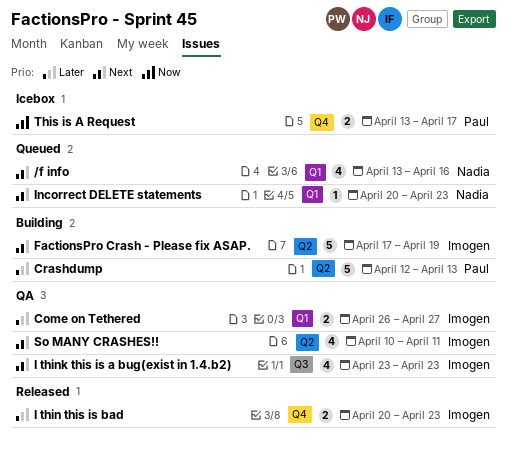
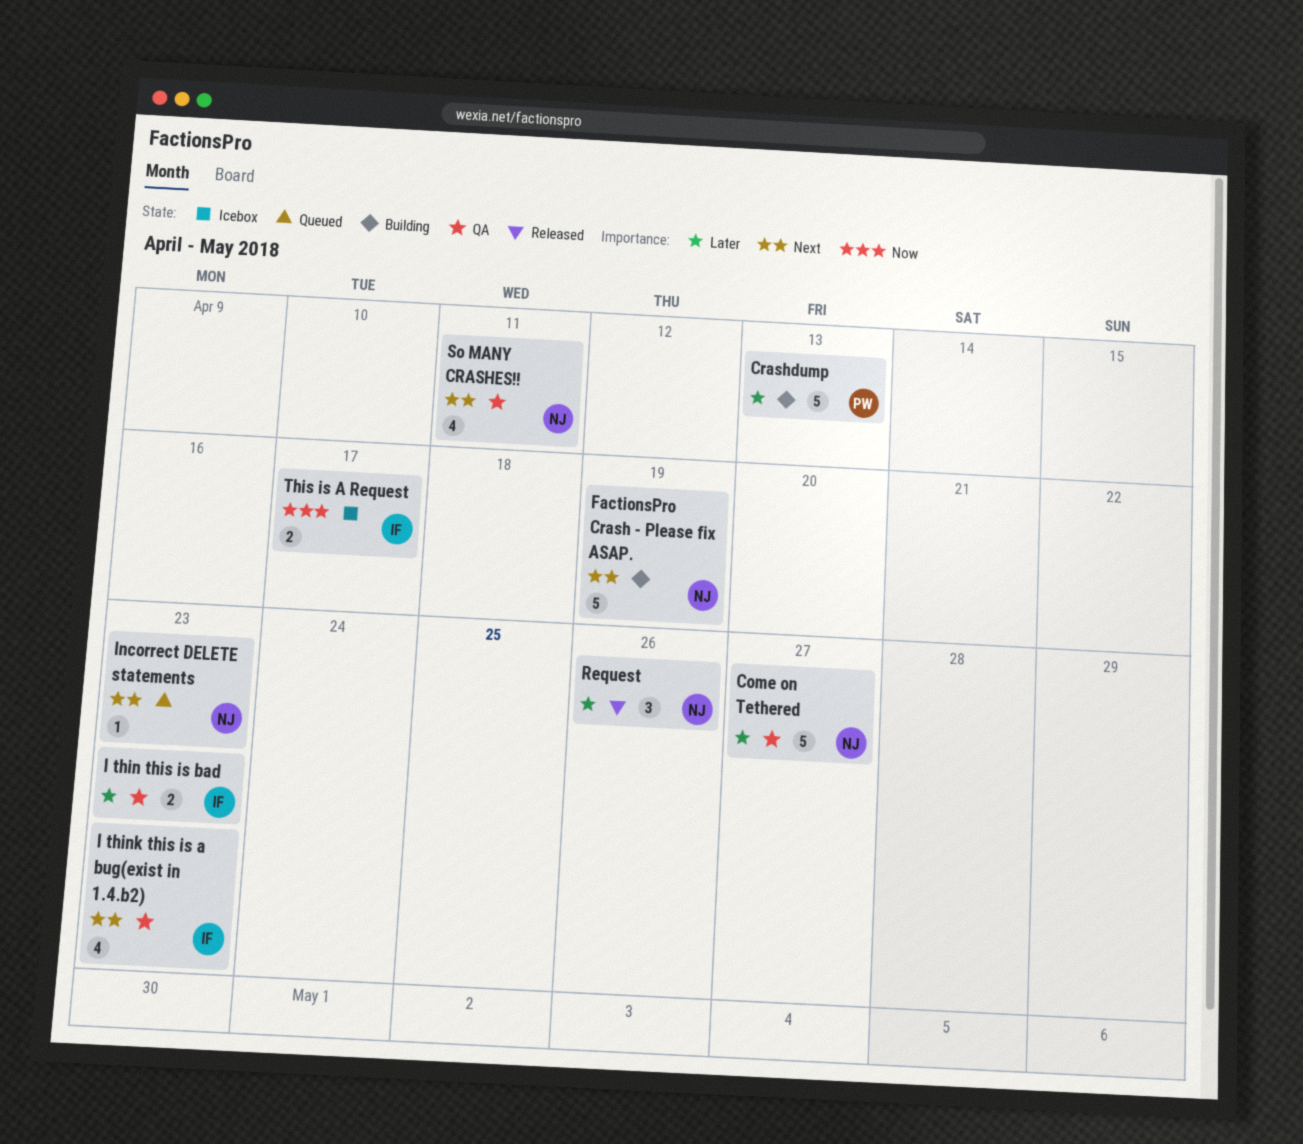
/f info: present -> none
Come on Tethered, owner: Imogen -> Nadia
Come on Tethered, estimate: 2 -> 5
FactionsPro Crash - Please fix ASAP., owner: Imogen -> Nadia
I thin this is bad, status: Released -> QA
Request: none -> present
So MANY CRASHES!!, owner: Imogen -> Nadia
This is A Request, owner: Paul -> Imogen

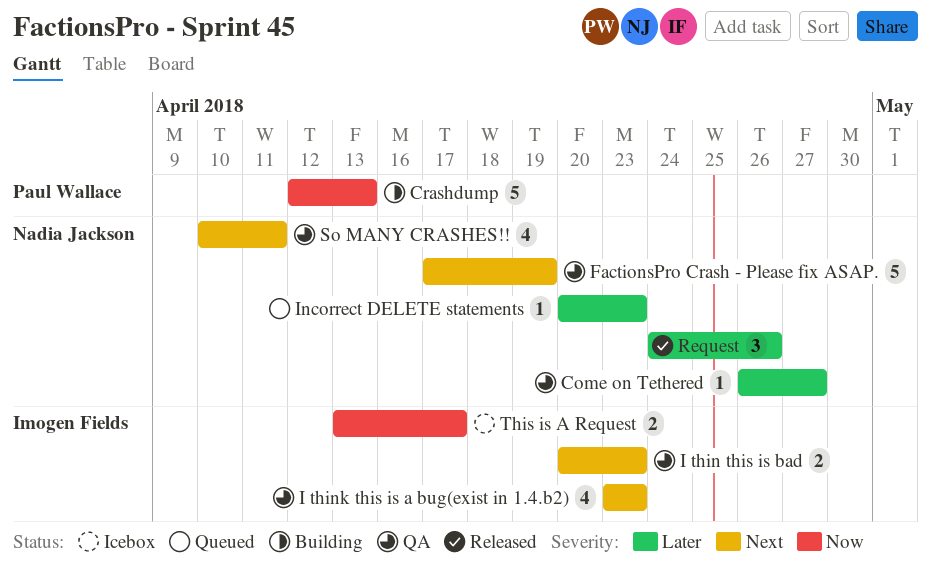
Come on Tethered, estimate: 5 -> 1
Crashdump, priority: Later -> Now
FactionsPro Crash - Please fix ASAP., status: Building -> QA
I thin this is bad, priority: Later -> Next
Incorrect DELETE statements, priority: Next -> Later

